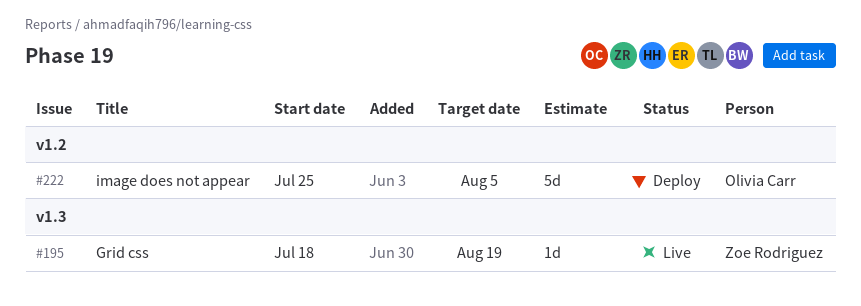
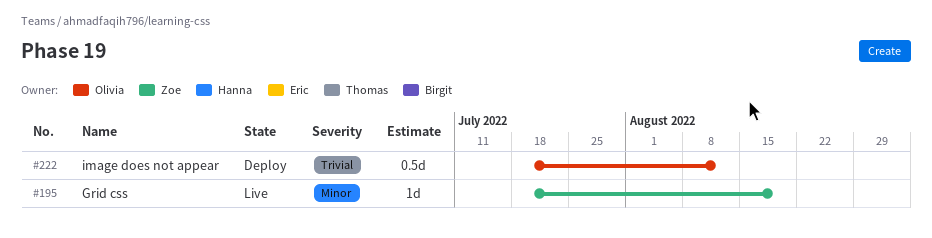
#222, estimate: 5d -> 0.5d
#222, start: Jul 25 -> Jul 18
#222, due: Aug 5 -> Aug 12

